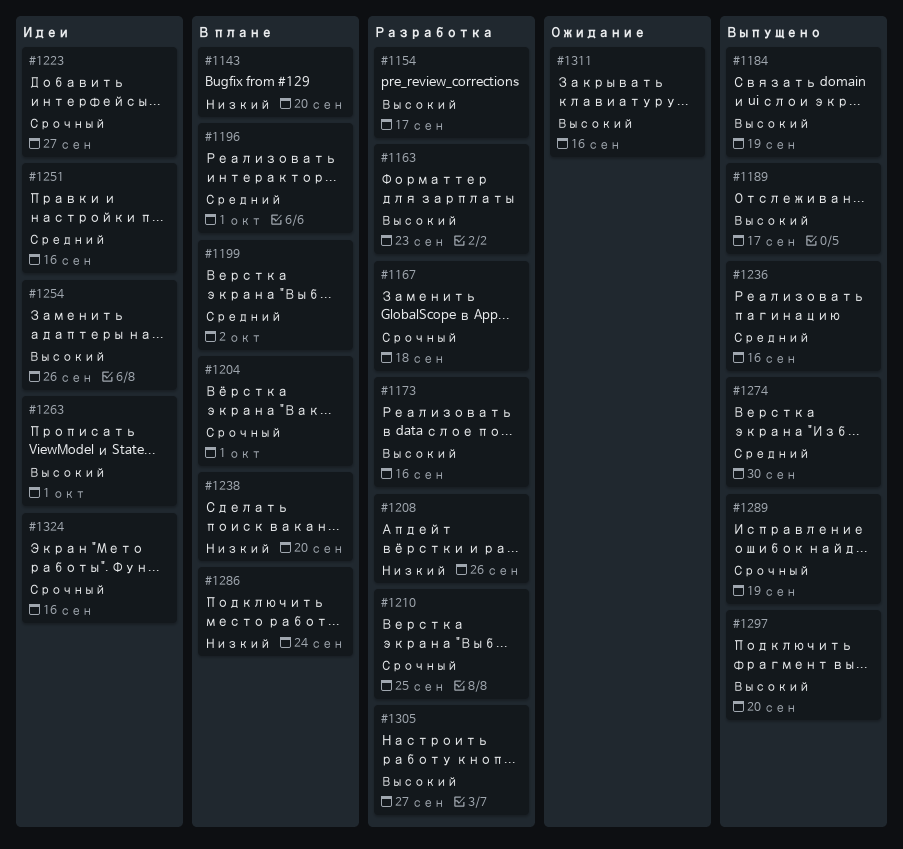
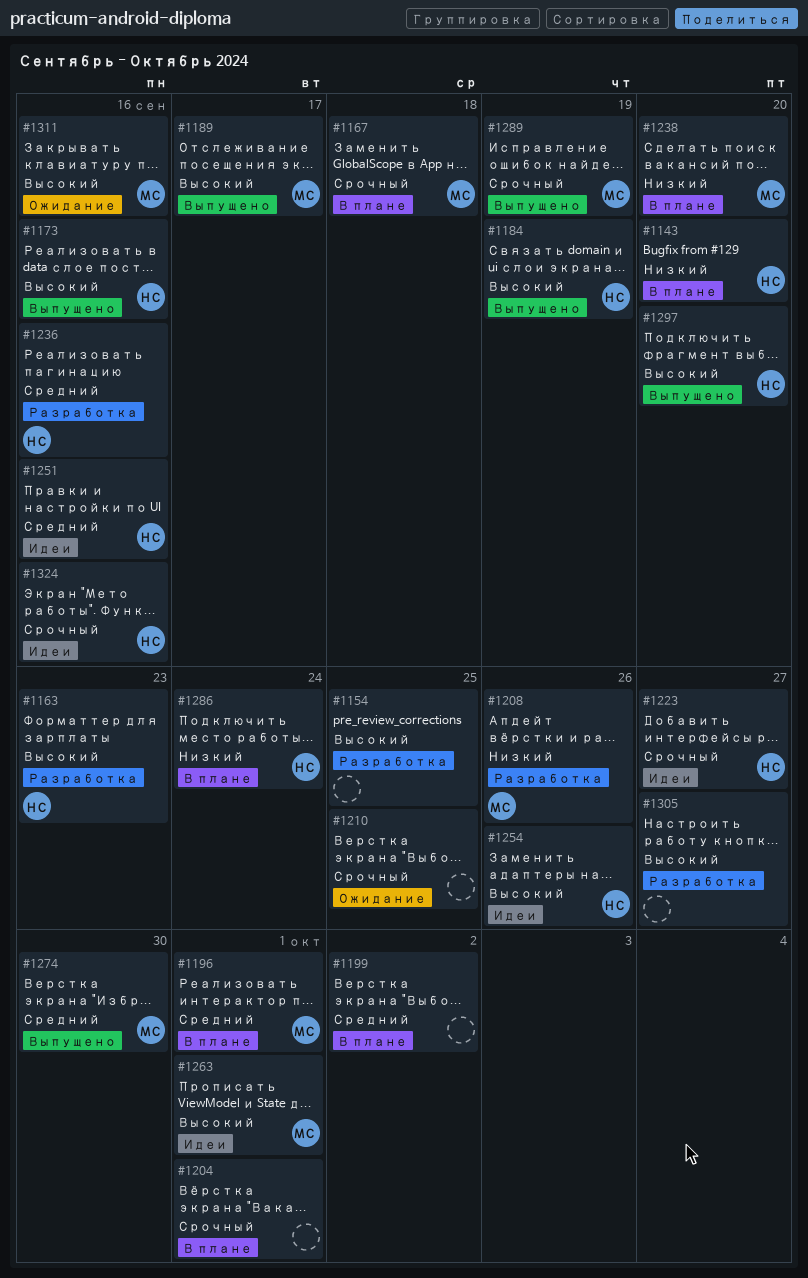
#1154, due: Sep 17 -> Sep 25
#1167, status: Разработка -> В плане
#1173, status: Разработка -> Выпущено
#1210, status: Разработка -> Ожидание
#1236, status: Выпущено -> Разработка

